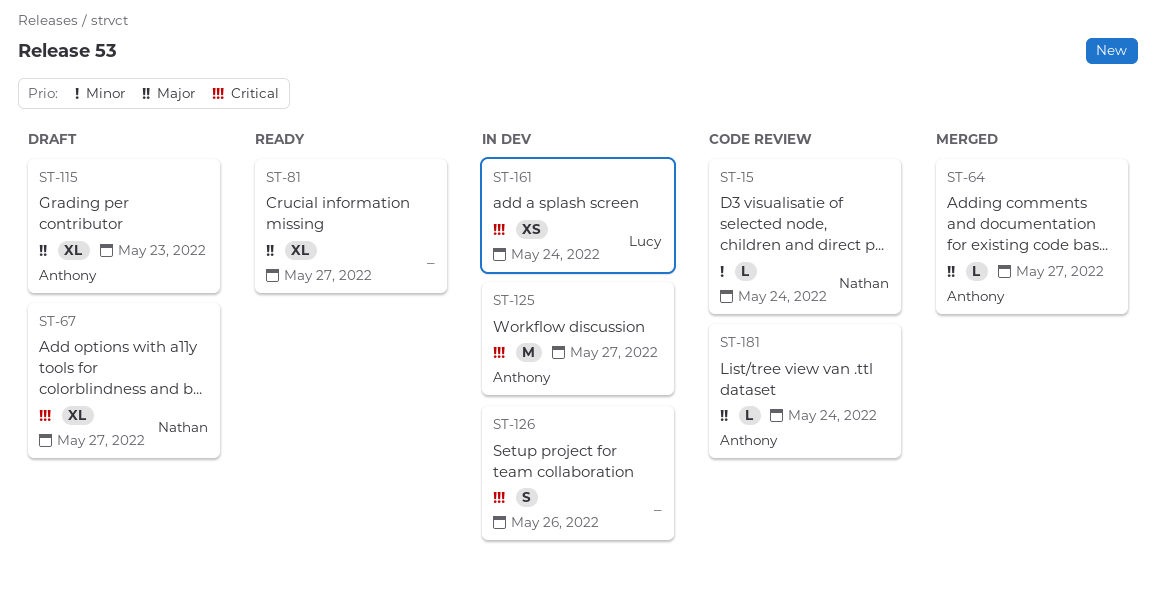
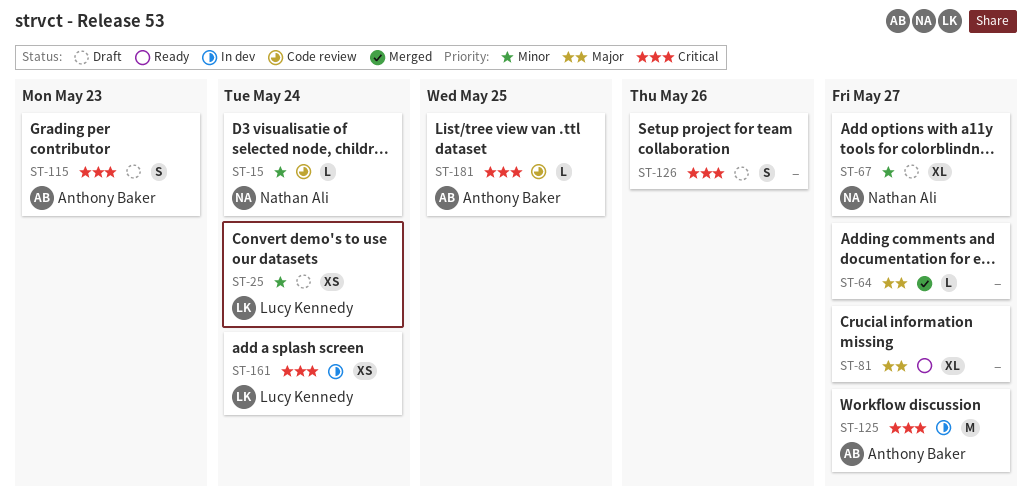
ST-25: none -> present
ST-64, owner: Anthony Baker -> none
ST-67, priority: Critical -> Minor
ST-115, priority: Major -> Critical
ST-115, estimate: XL -> S
ST-126, status: In dev -> Draft
ST-181, priority: Major -> Critical
ST-181, due: May 24 -> May 25

